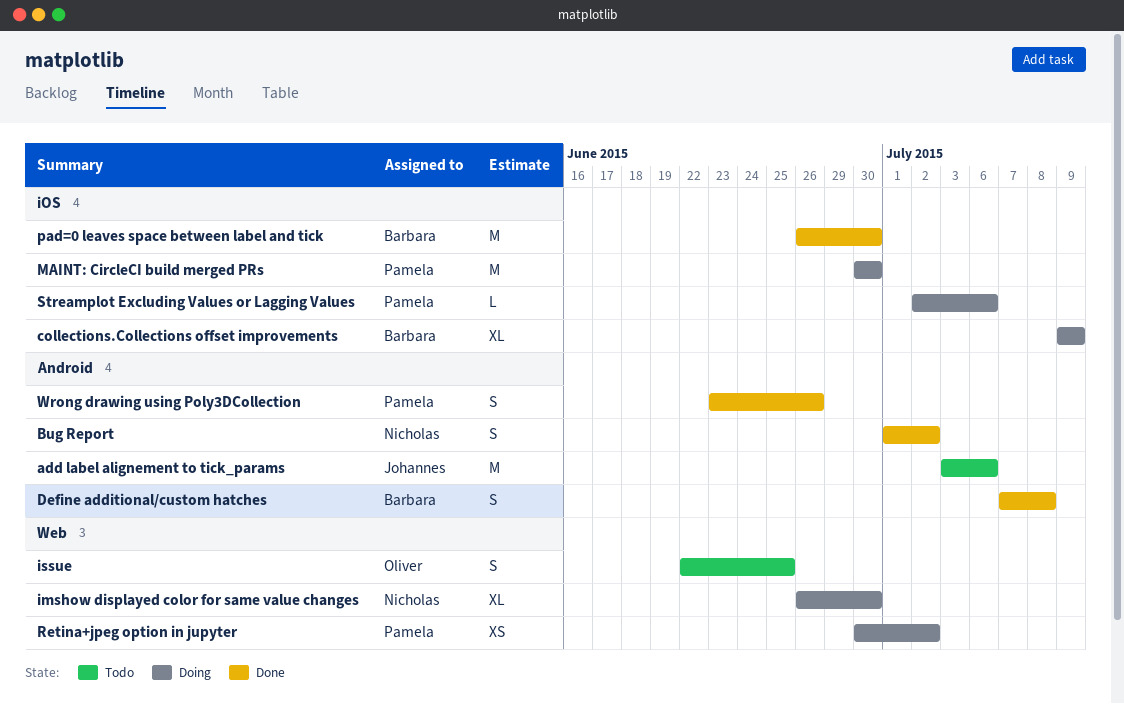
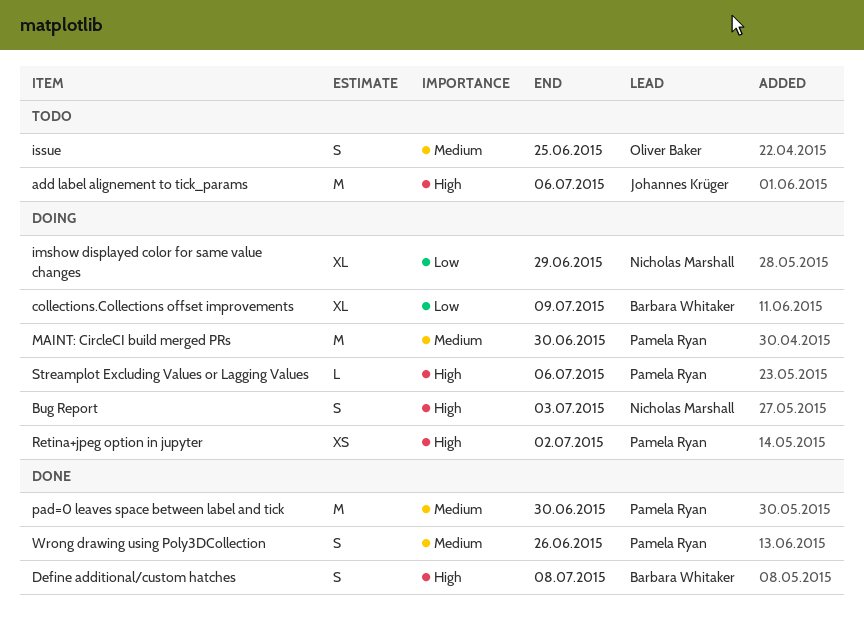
Bug Report, status: Done -> Doing
Bug Report, due: Jul 2 -> Jul 3
imshow displayed color for same value changes, due: Jun 30 -> Jun 29
pad=0 leaves space between label and tick, owner: Barbara Whitaker -> Pamela Ryan

